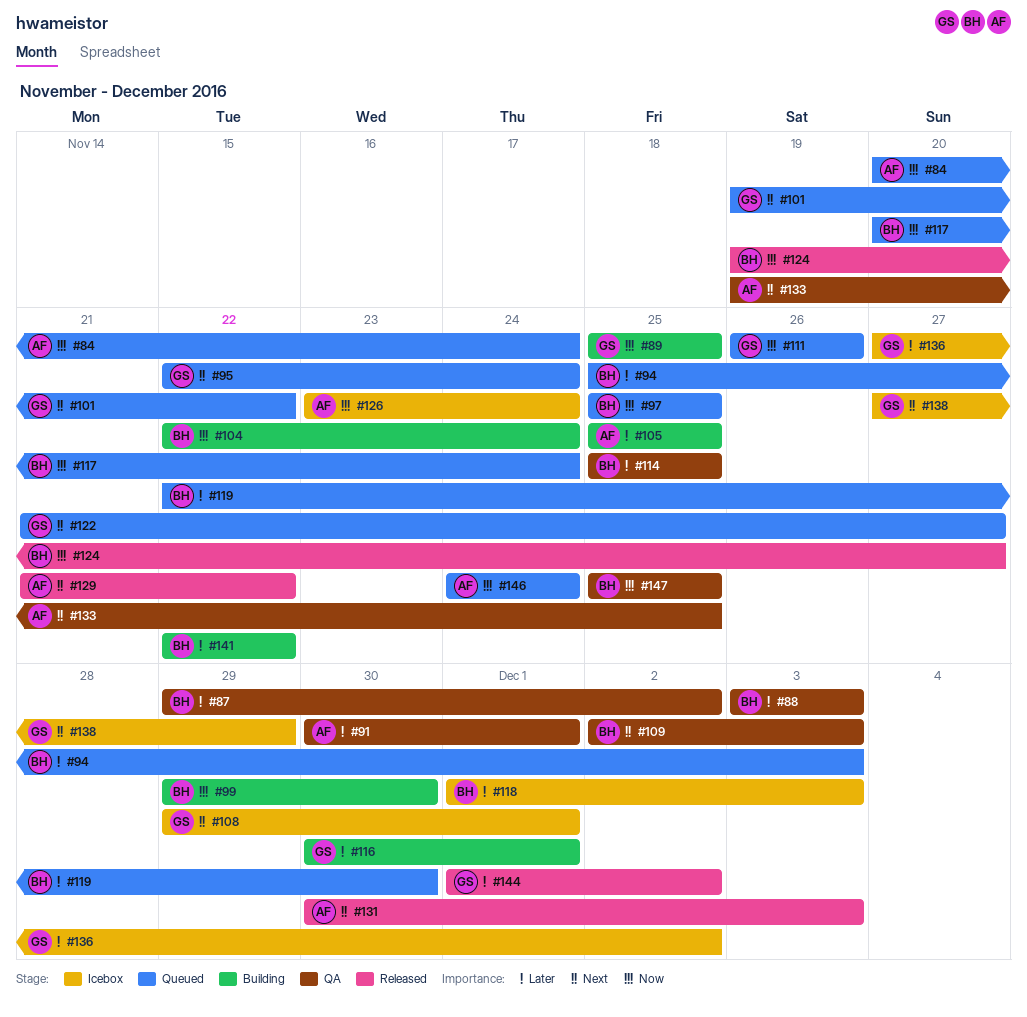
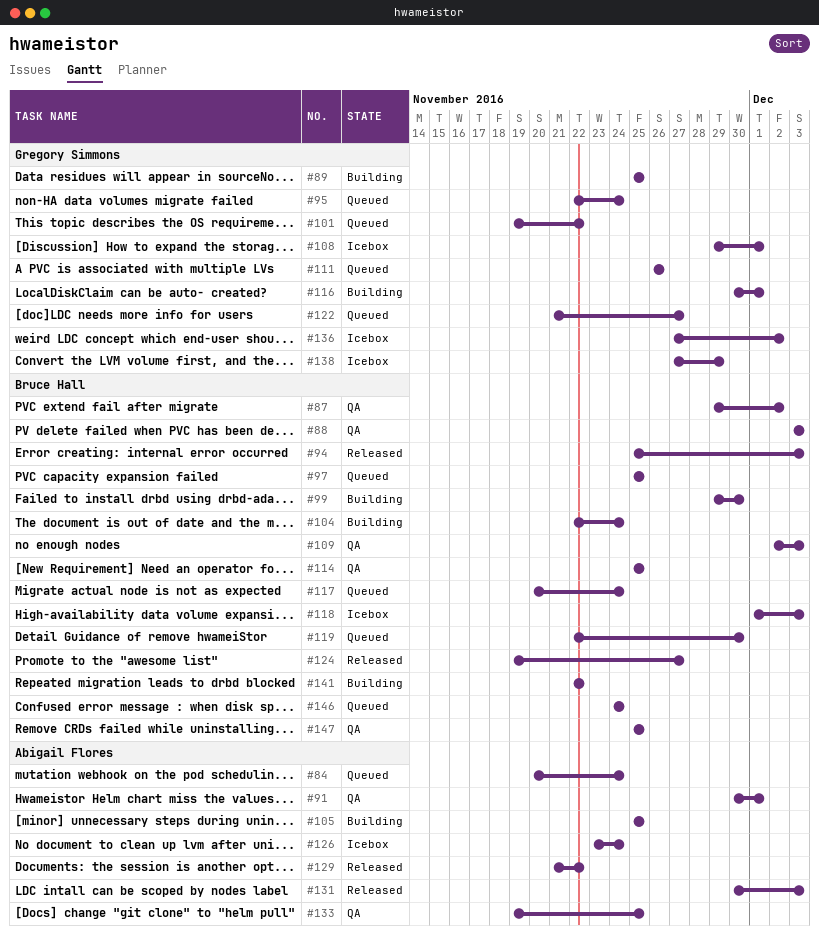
#94, status: Queued -> Released
#144: present -> none
#146, owner: Abigail Flores -> Bruce Hall

